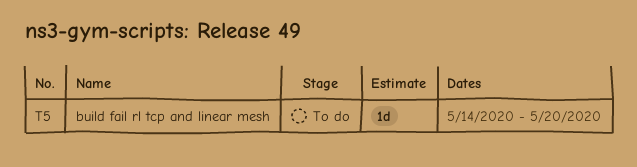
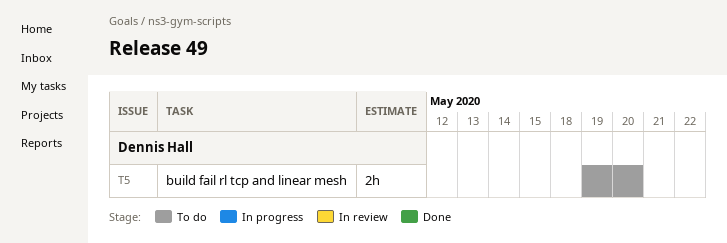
T5, estimate: 1d -> 2h
T5, start: May 14 -> May 19

